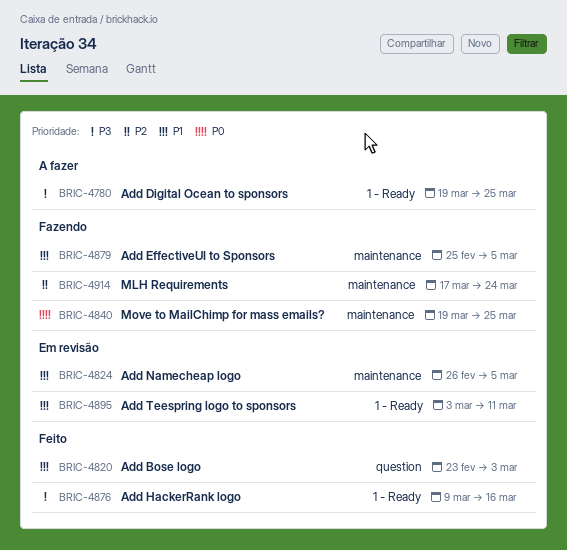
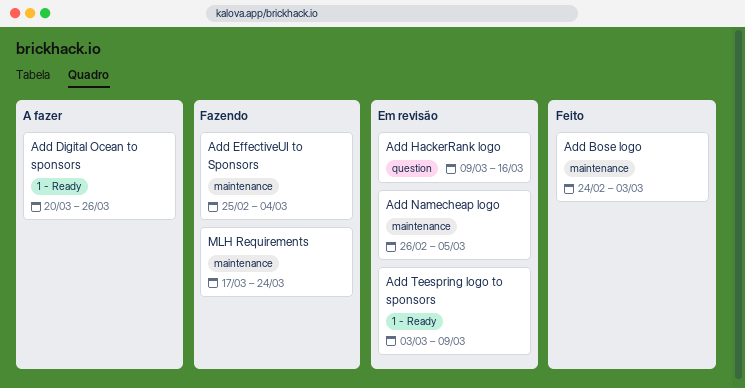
Add Bose logo, label: question -> maintenance
Add Bose logo, start: Feb 23 -> Feb 24
Add Digital Ocean to sponsors, start: Mar 19 -> Mar 20
Add Digital Ocean to sponsors, due: Mar 25 -> Mar 26
Add EffectiveUI to Sponsors, due: Mar 5 -> Mar 4
Add HackerRank logo, status: Feito -> Em revisão
Add HackerRank logo, label: 1 - Ready -> question
Add Teespring logo to sponsors, due: Mar 11 -> Mar 9
Move to MailChimp for mass emails?: present -> none

